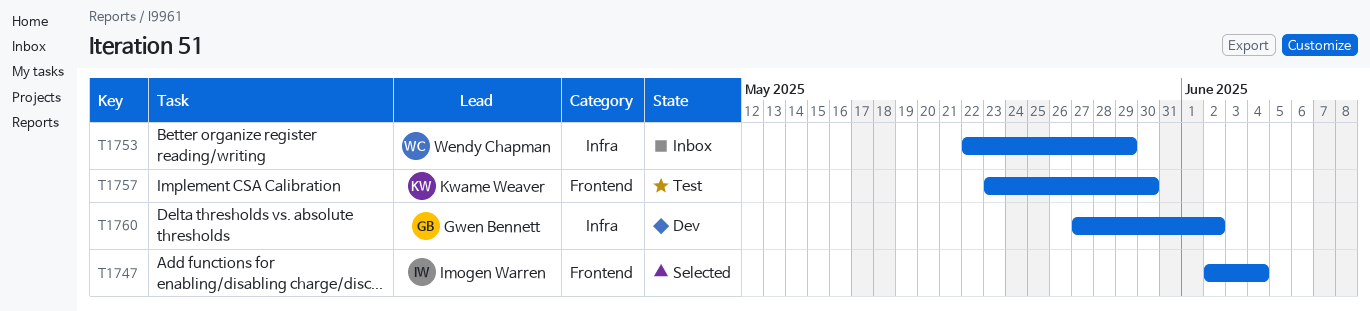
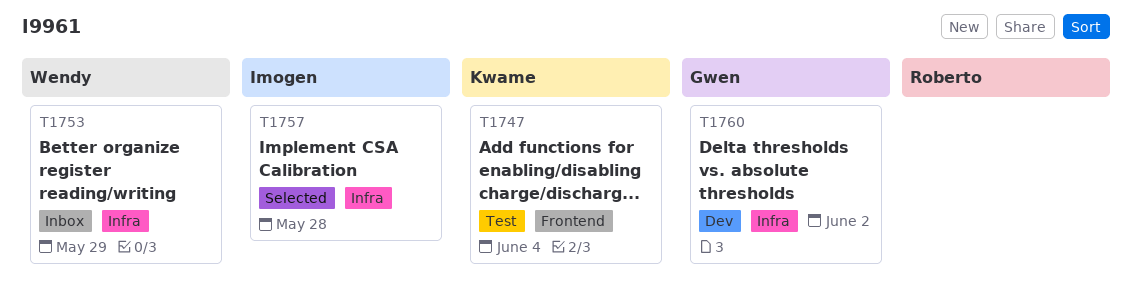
T1747, status: Selected -> Test
T1747, owner: Imogen Warren -> Kwame Weaver
T1757, status: Test -> Selected
T1757, owner: Kwame Weaver -> Imogen Warren
T1757, label: Frontend -> Infra
T1757, due: May 30 -> May 28

